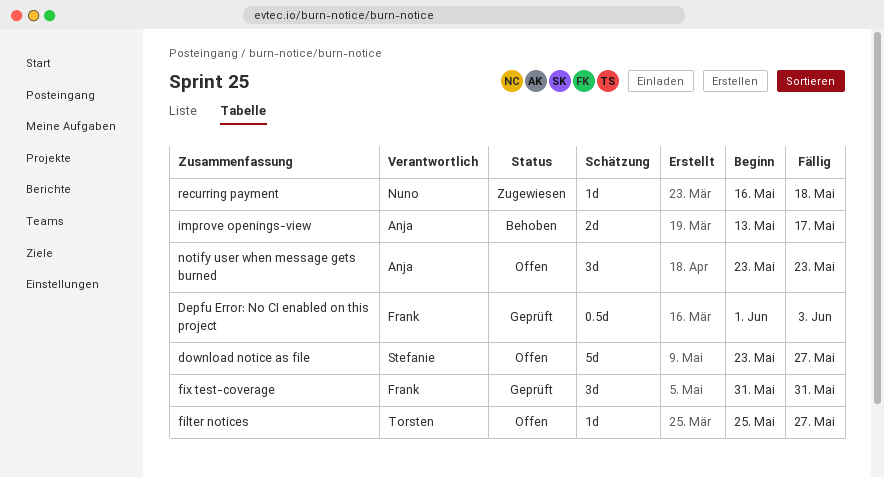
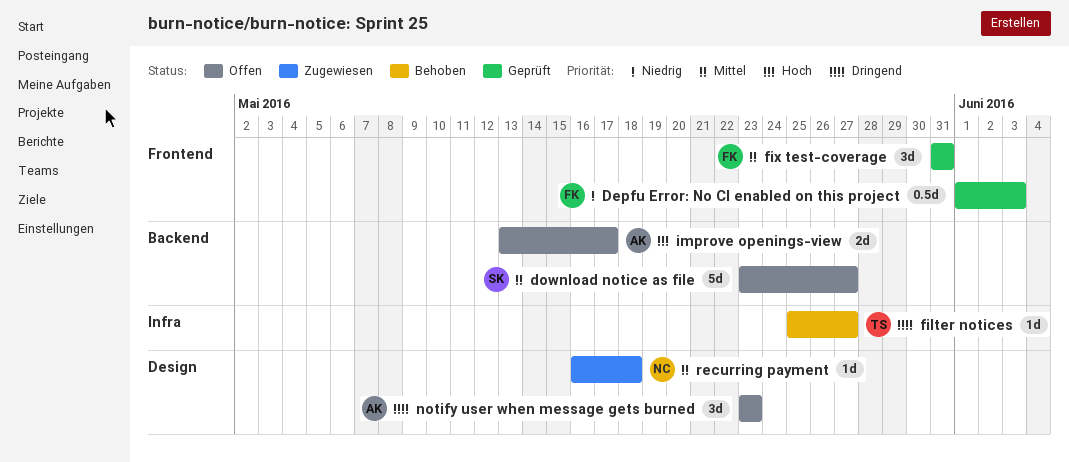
filter notices, status: Offen -> Behoben
improve openings-view, status: Behoben -> Offen

